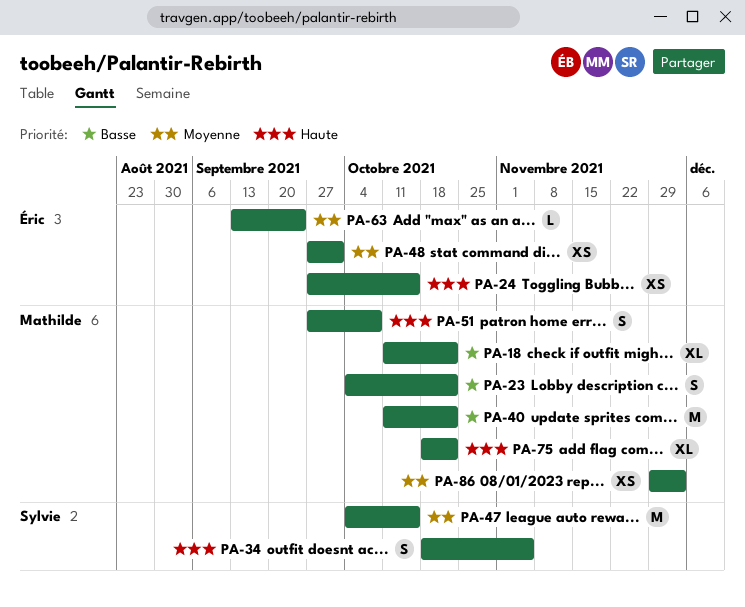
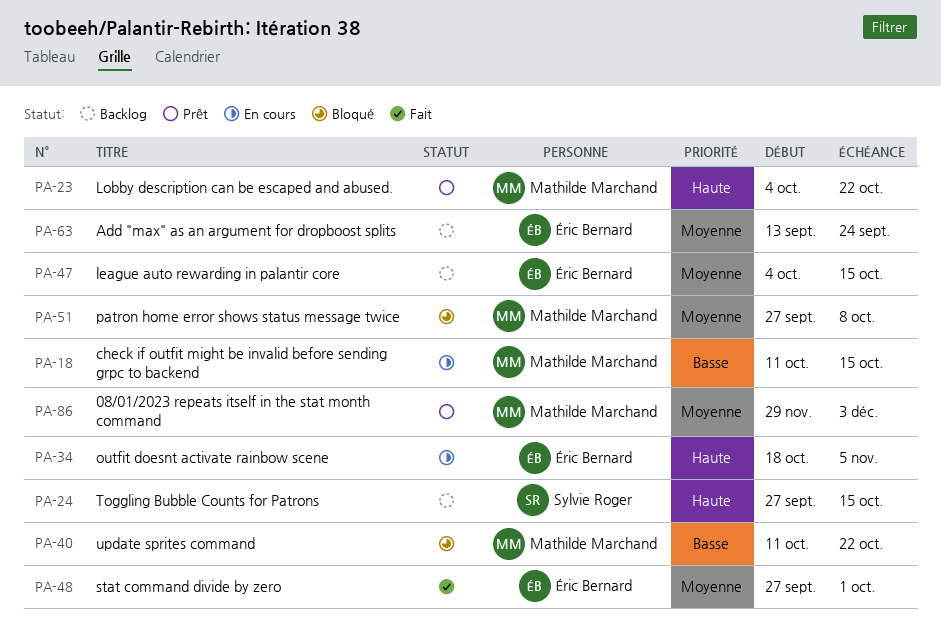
PA-18, due: Oct 22 -> Oct 15
PA-23, priority: Basse -> Haute
PA-24, owner: Éric Bernard -> Sylvie Roger
PA-34, owner: Sylvie Roger -> Éric Bernard
PA-47, owner: Sylvie Roger -> Éric Bernard
PA-51, priority: Haute -> Moyenne
PA-75: present -> none

